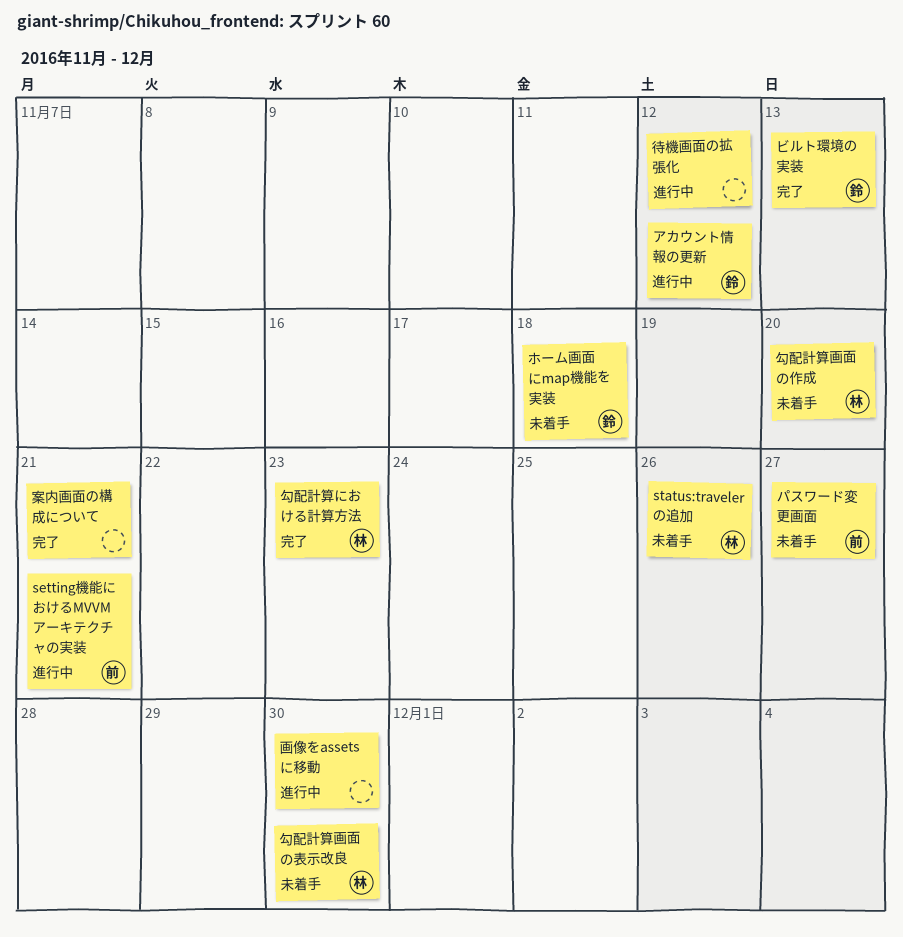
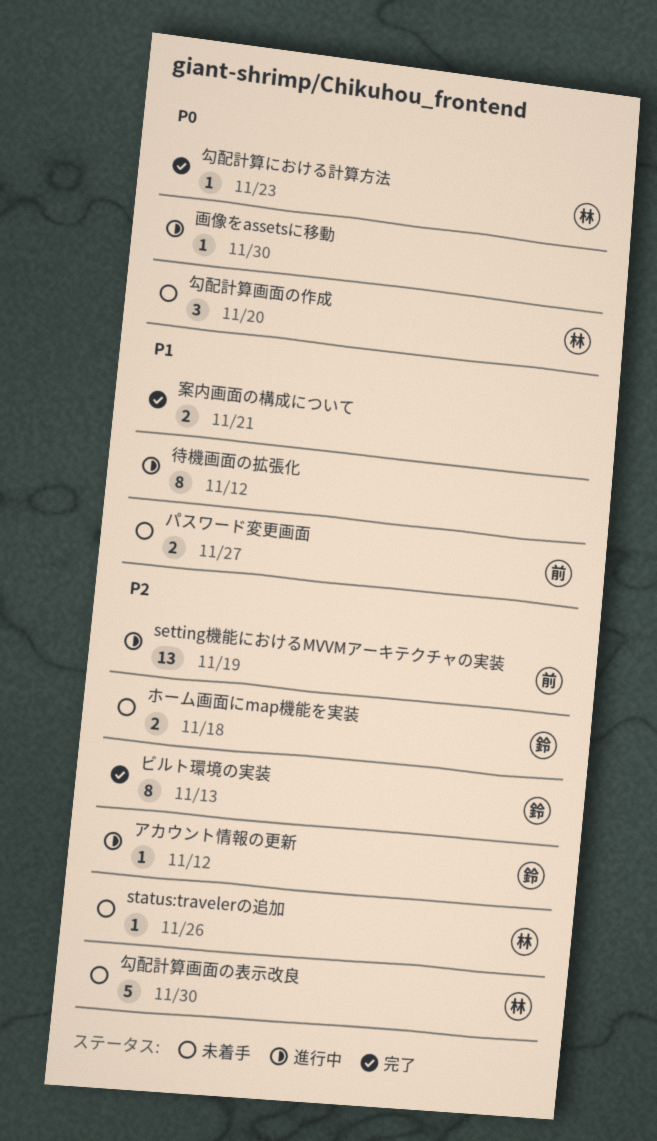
setting機能におけるMVVMアーキテクチャの実装, due: Nov 21 -> Nov 19

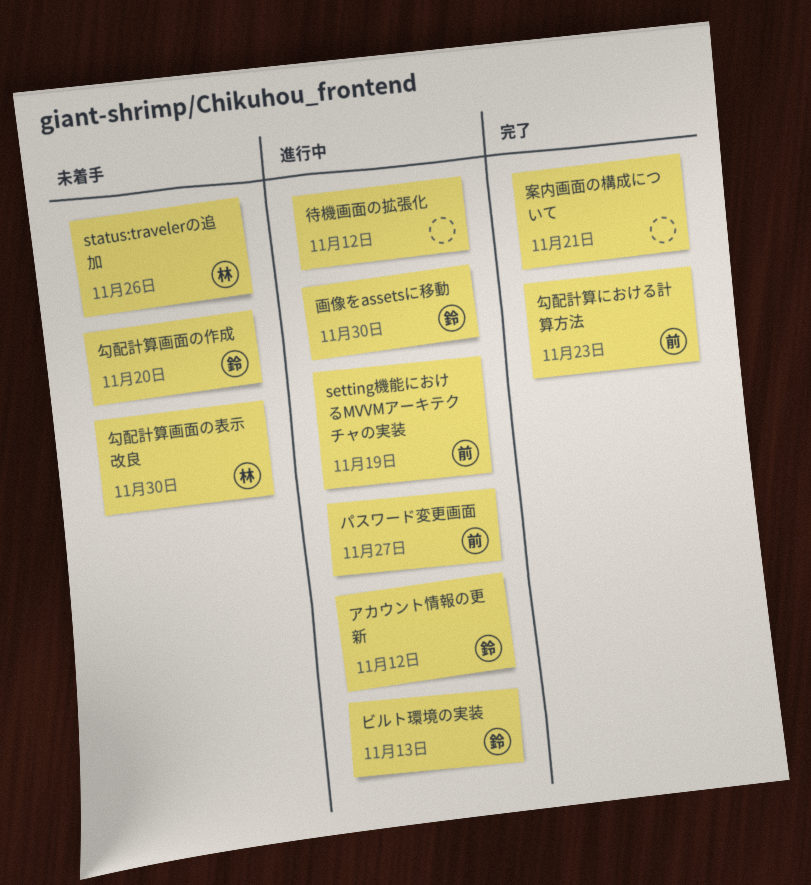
パスワード変更画面, status: 未着手 -> 進行中
ビルト環境の実装, status: 完了 -> 進行中
ホーム画面にmap機能を実装: present -> none
勾配計算における計算方法, owner: 林 -> 前
勾配計算画面の作成, owner: 林 -> 鈴
画像をassetsに移動, owner: none -> 鈴

